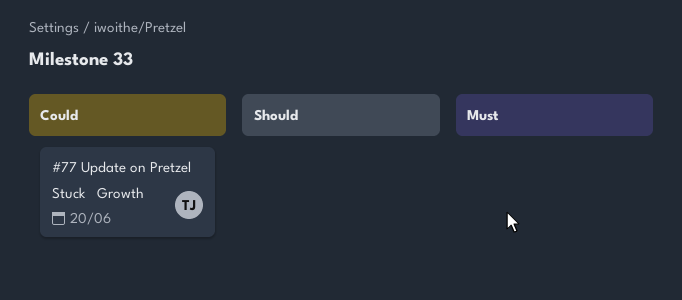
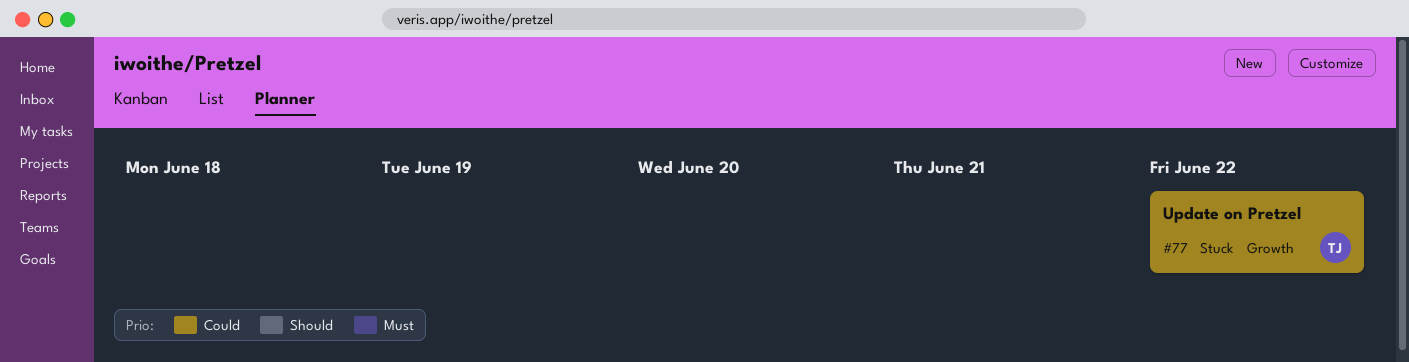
#77, due: Jun 20 -> Jun 22

